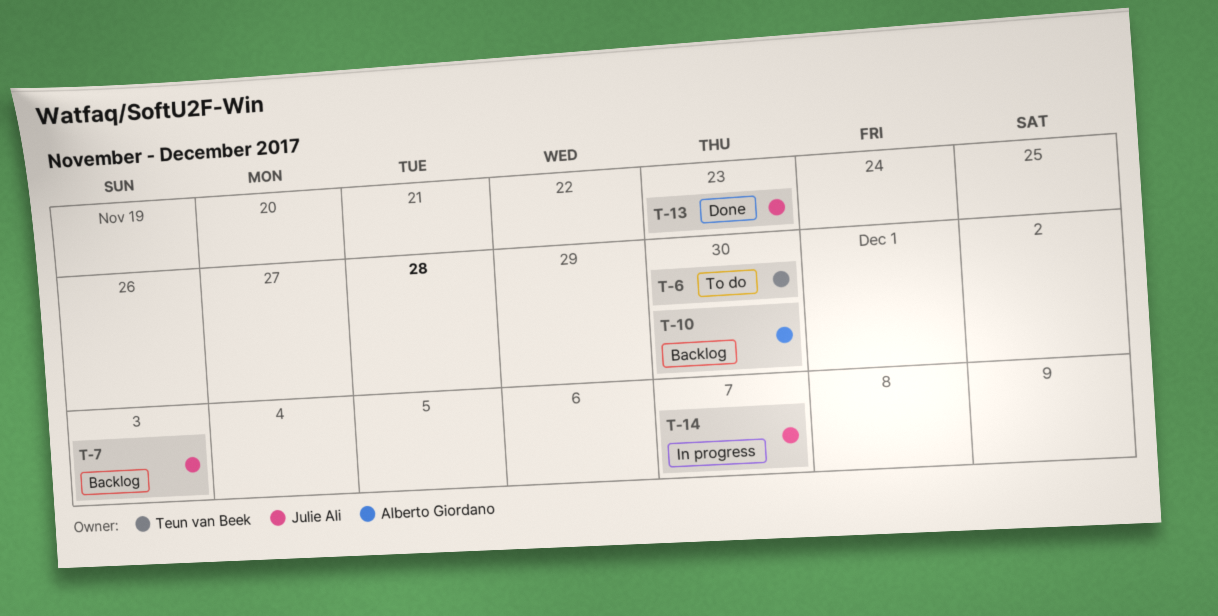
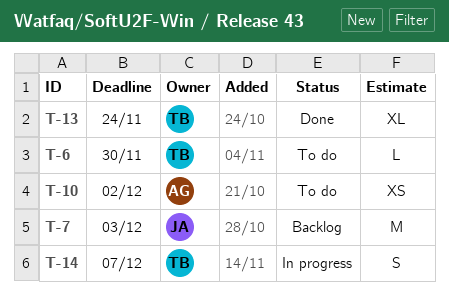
T-10, status: Backlog -> To do
T-10, due: Nov 30 -> Dec 2
T-13, owner: Julie Ali -> Teun van Beek
T-13, due: Nov 23 -> Nov 24
T-14, owner: Julie Ali -> Teun van Beek

